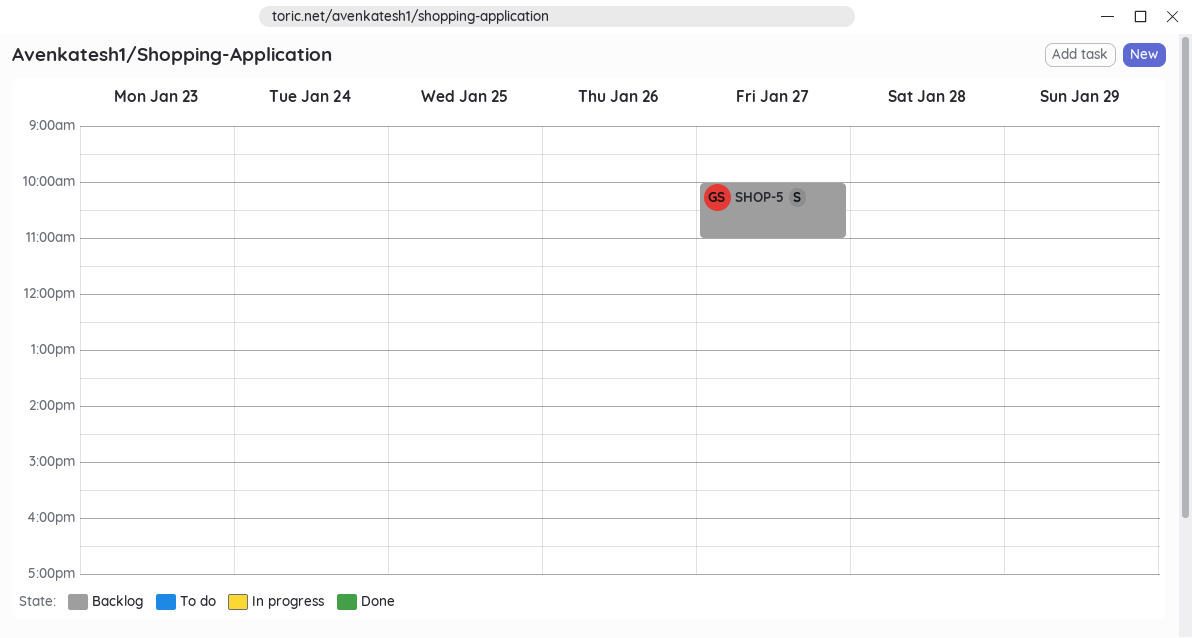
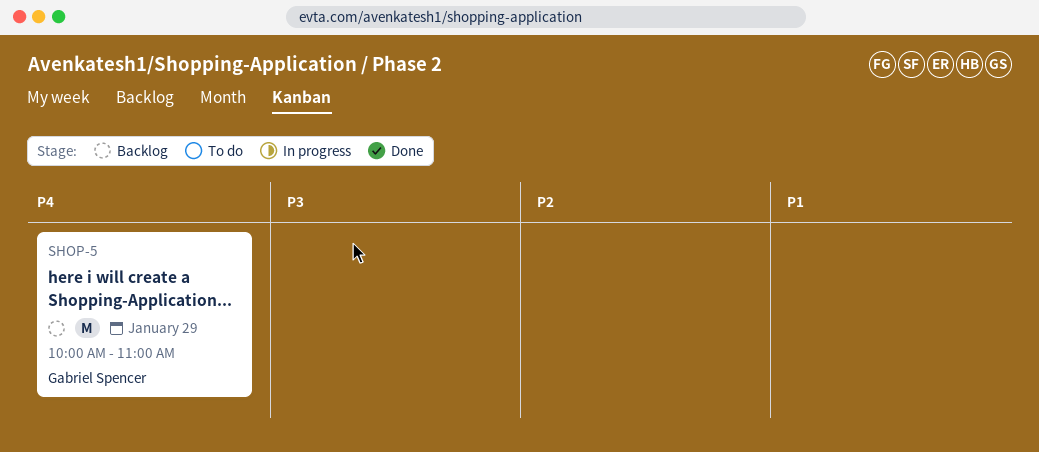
SHOP-5, estimate: S -> M
SHOP-5, day: Jan 27 -> Jan 29

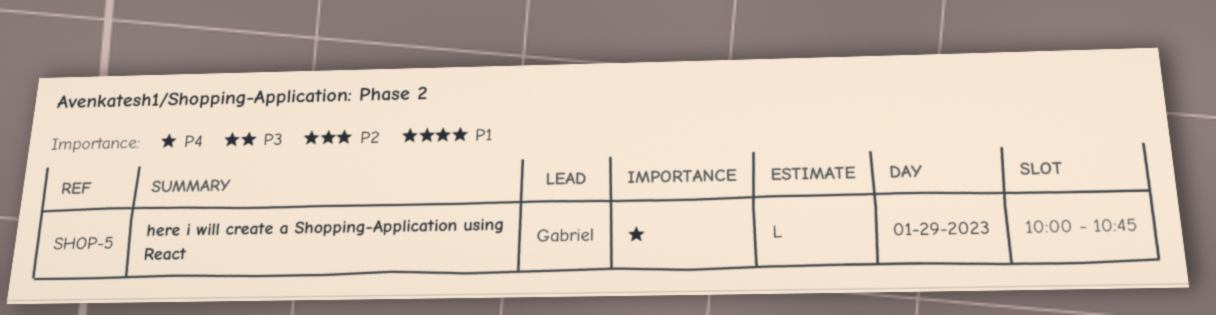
SHOP-5, estimate: M -> L
SHOP-5, ends: 11:00 -> 10:45

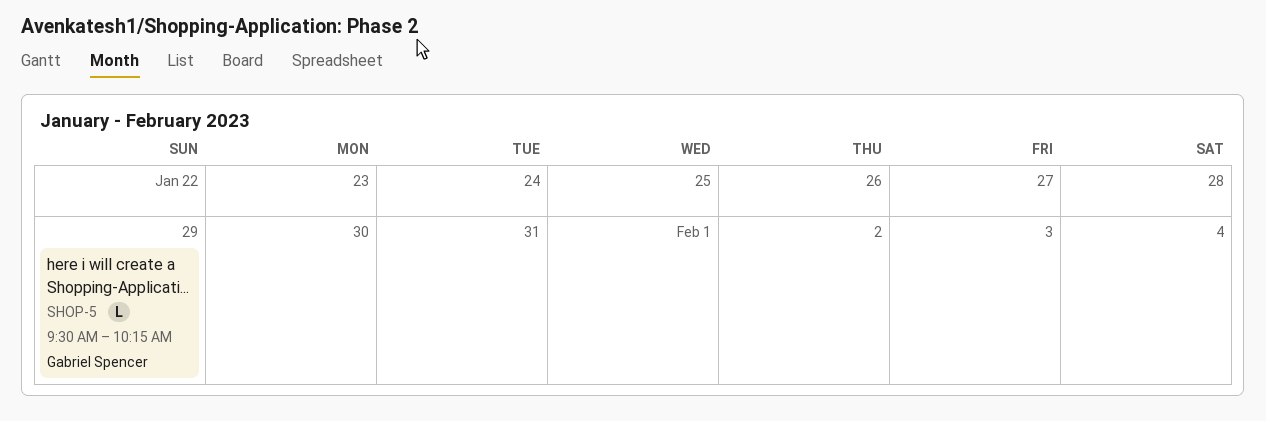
SHOP-5, begins: 10:00 -> 09:30
SHOP-5, ends: 10:45 -> 10:15

